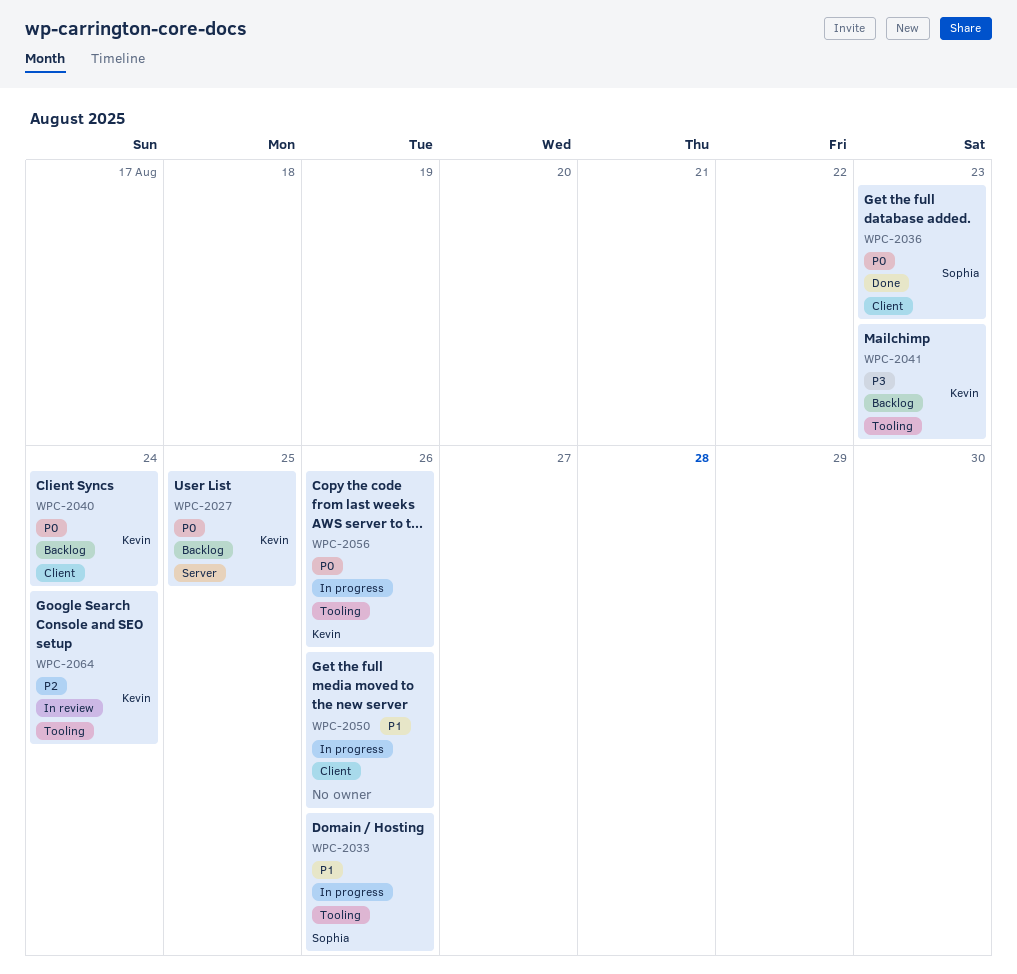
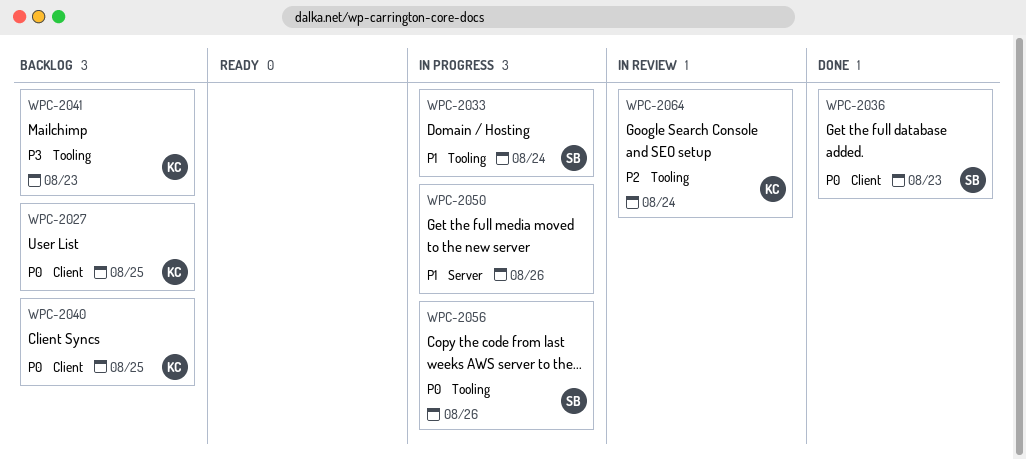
WPC-2027, label: Server -> Client
WPC-2033, due: Aug 26 -> Aug 24
WPC-2040, due: Aug 24 -> Aug 25
WPC-2050, label: Client -> Server
WPC-2056, owner: Kevin -> Sophia

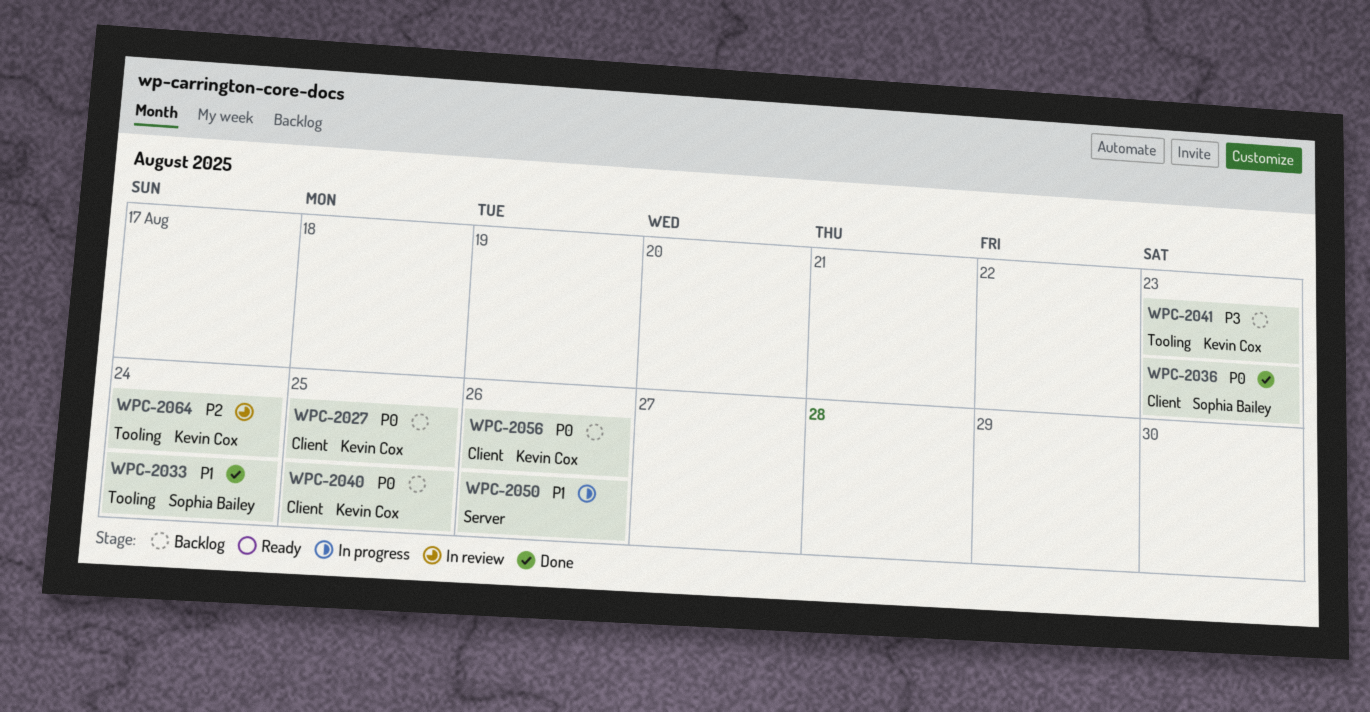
WPC-2033, status: In progress -> Done
WPC-2056, status: In progress -> Backlog
WPC-2056, owner: Sophia Bailey -> Kevin Cox
WPC-2056, label: Tooling -> Client

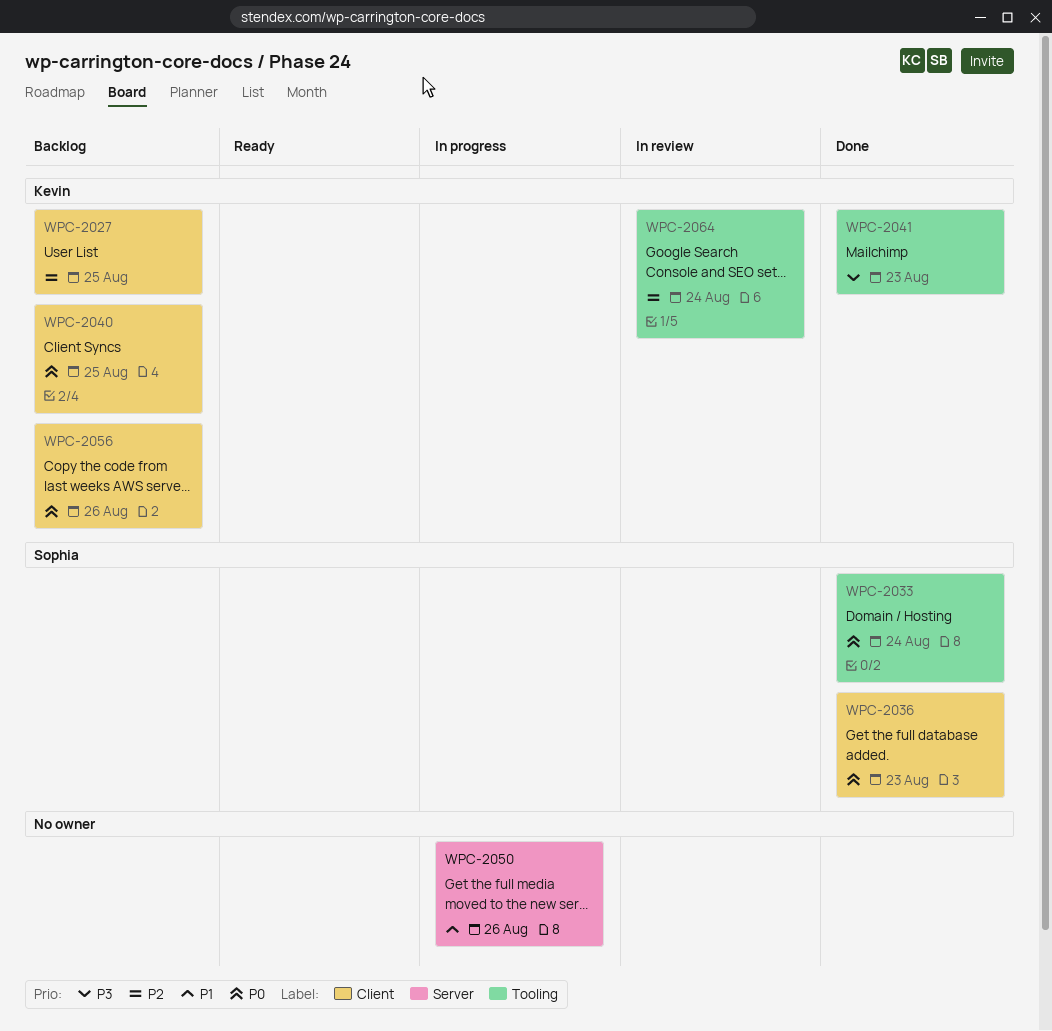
WPC-2027, priority: P0 -> P2
WPC-2033, priority: P1 -> P0
WPC-2041, status: Backlog -> Done

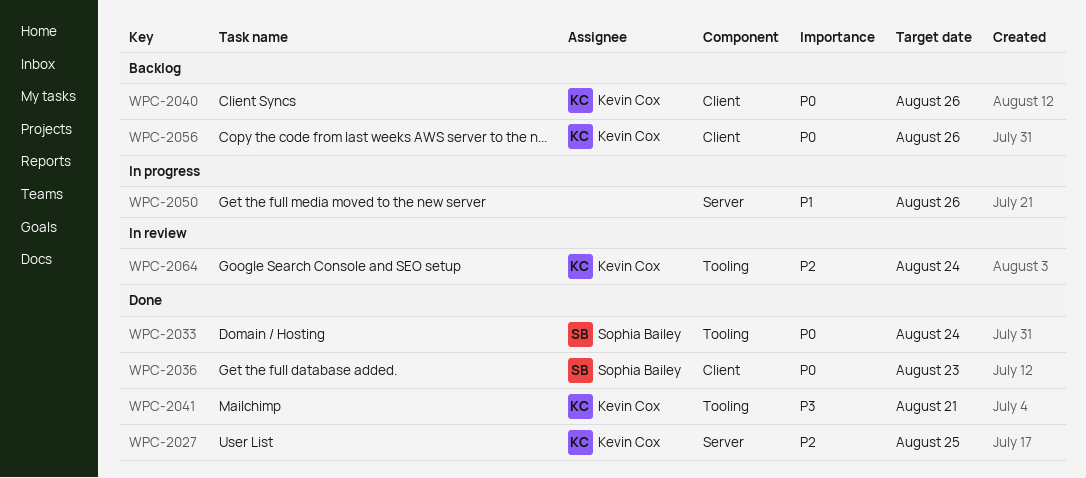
WPC-2027, status: Backlog -> Done
WPC-2027, label: Client -> Server
WPC-2040, due: Aug 25 -> Aug 26
WPC-2041, due: Aug 23 -> Aug 21

